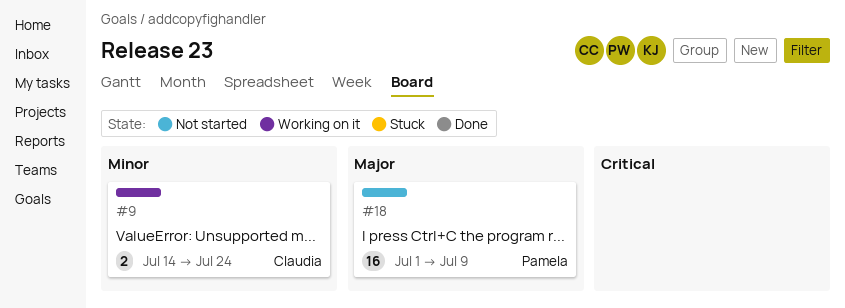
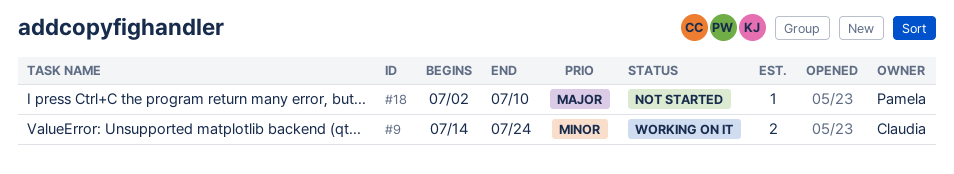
#18, estimate: 16 -> 1
#18, start: Jul 1 -> Jul 2
#18, due: Jul 9 -> Jul 10

